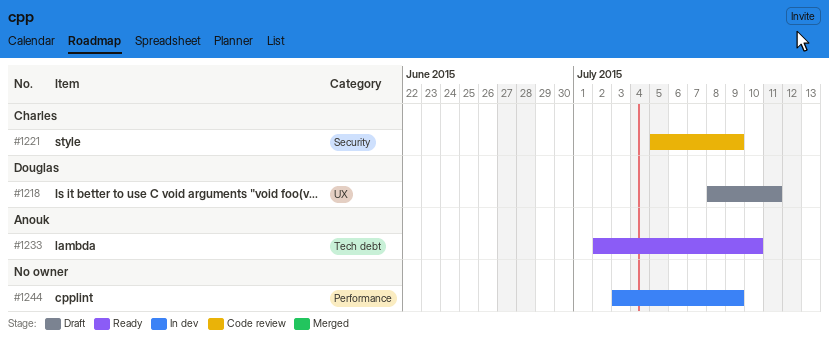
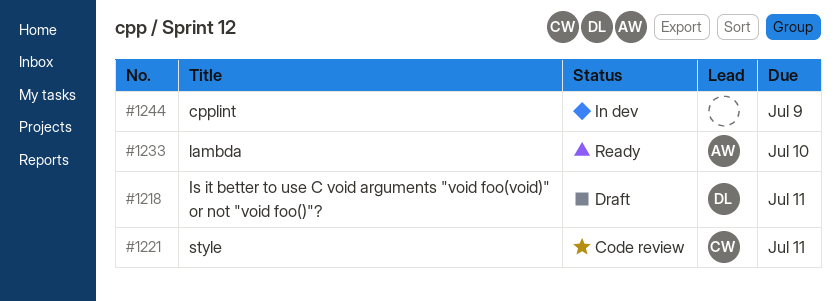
#1221, due: Jul 9 -> Jul 11

